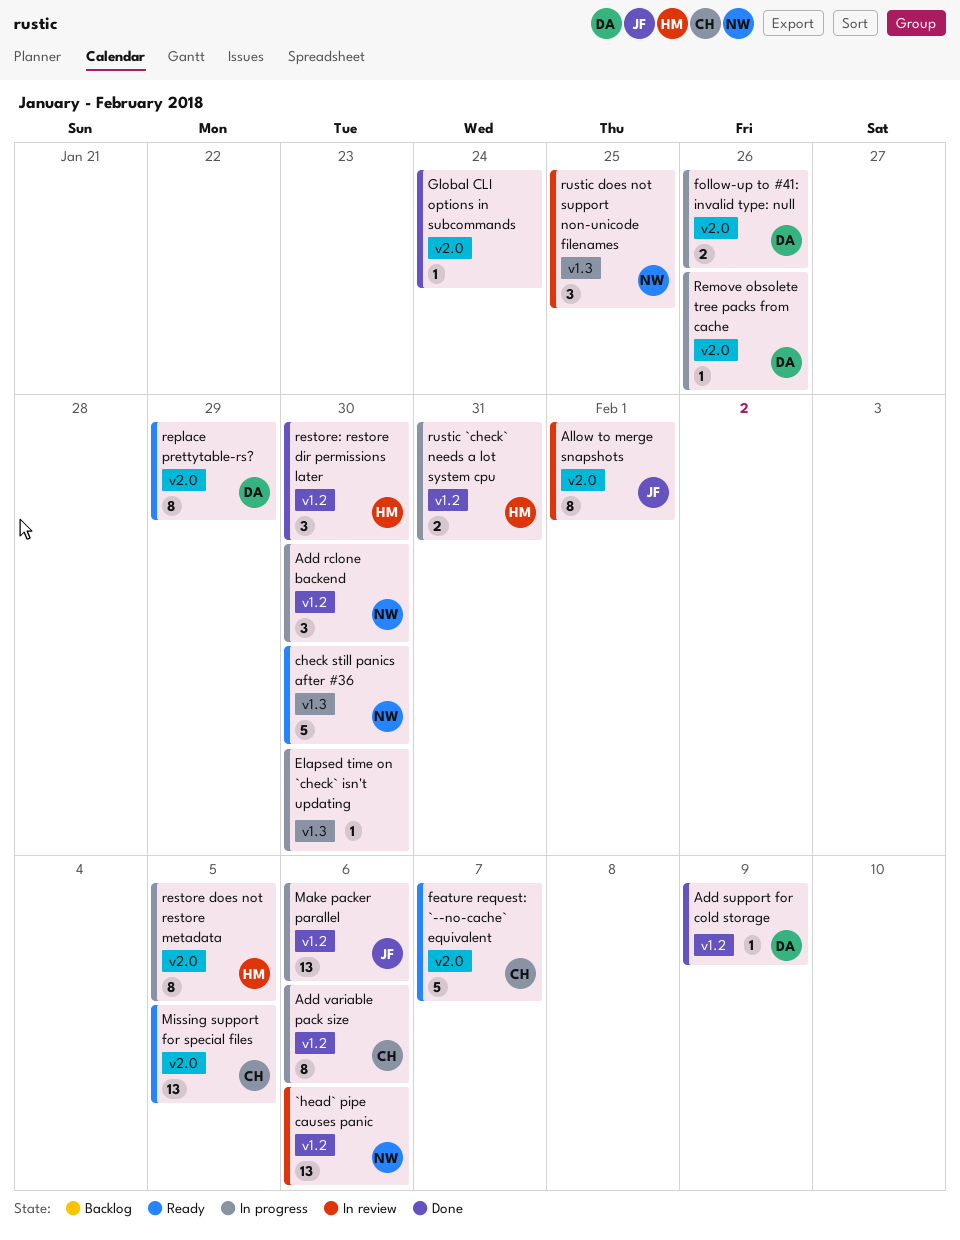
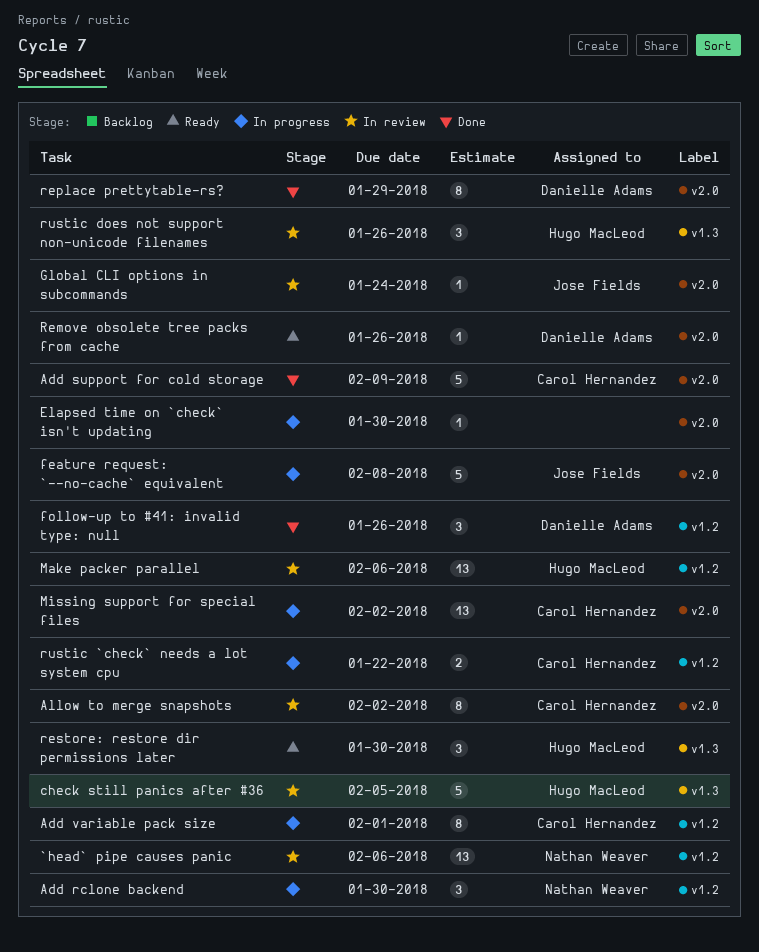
Add support for cold storage, owner: Danielle Adams -> Carol Hernandez
Add support for cold storage, label: v1.2 -> v2.0
Add support for cold storage, estimate: 1 -> 5
Add variable pack size, due: Feb 6 -> Feb 1
Allow to merge snapshots, owner: Jose Fields -> Carol Hernandez
Allow to merge snapshots, due: Feb 1 -> Feb 2
check still panics after #36, status: Ready -> In review
check still panics after #36, owner: Nathan Weaver -> Hugo MacLeod
check still panics after #36, due: Jan 30 -> Feb 5
Elapsed time on `check` isn't updating, label: v1.3 -> v2.0
feature request: `--no-cache` equivalent, status: Ready -> In progress
feature request: `--no-cache` equivalent, owner: Carol Hernandez -> Jose Fields
feature request: `--no-cache` equivalent, due: Feb 7 -> Feb 8
follow-up to #41: invalid type: null, status: In progress -> Done
follow-up to #41: invalid type: null, label: v2.0 -> v1.2
follow-up to #41: invalid type: null, estimate: 2 -> 3
Global CLI options in subcommands, status: Done -> In review
Global CLI options in subcommands, owner: none -> Jose Fields
Make packer parallel, status: In progress -> In review
Make packer parallel, owner: Jose Fields -> Hugo MacLeod
Missing support for special files, status: Ready -> In progress
Missing support for special files, due: Feb 5 -> Feb 2
Remove obsolete tree packs from cache, status: In progress -> Ready
replace prettytable-rs?, status: Ready -> Done
restore does not restore metadata: present -> none
restore: restore dir permissions later, status: Done -> Ready
restore: restore dir permissions later, label: v1.2 -> v1.3
rustic `check` needs a lot system cpu, owner: Hugo MacLeod -> Carol Hernandez
rustic `check` needs a lot system cpu, due: Jan 31 -> Jan 22
rustic does not support non-unicode filenames, owner: Nathan Weaver -> Hugo MacLeod
rustic does not support non-unicode filenames, due: Jan 25 -> Jan 26

